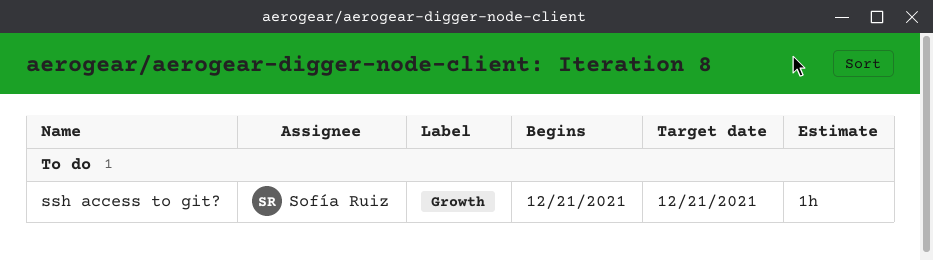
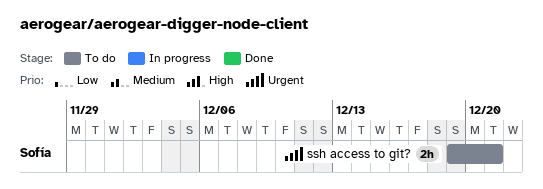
ssh access to git?, estimate: 1h -> 2h
ssh access to git?, start: Dec 21 -> Dec 19

